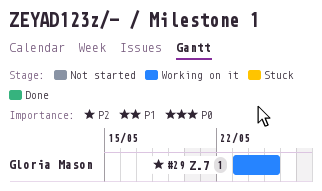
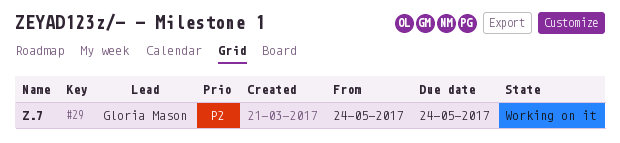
#29, start: May 23 -> May 24
#29, due: May 25 -> May 24

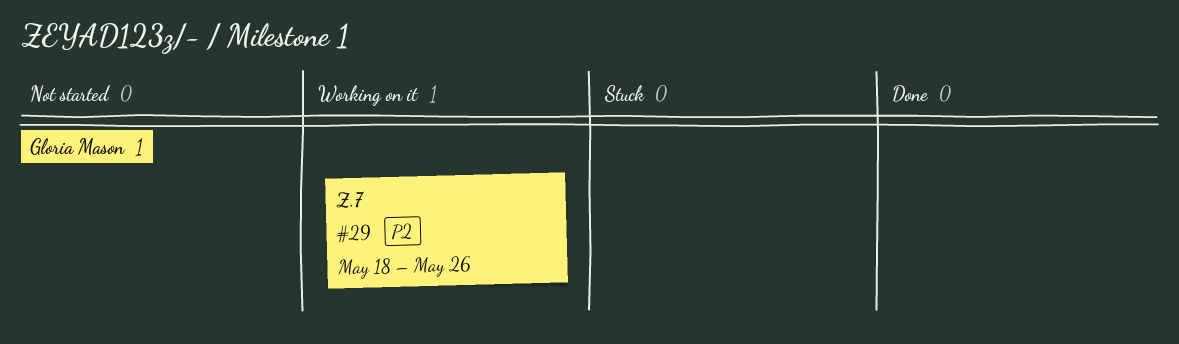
#29, start: May 24 -> May 18
#29, due: May 24 -> May 26

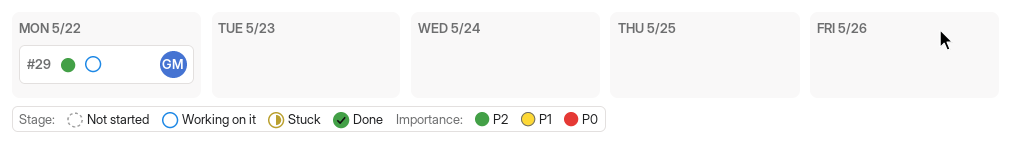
#29, due: May 26 -> May 22

